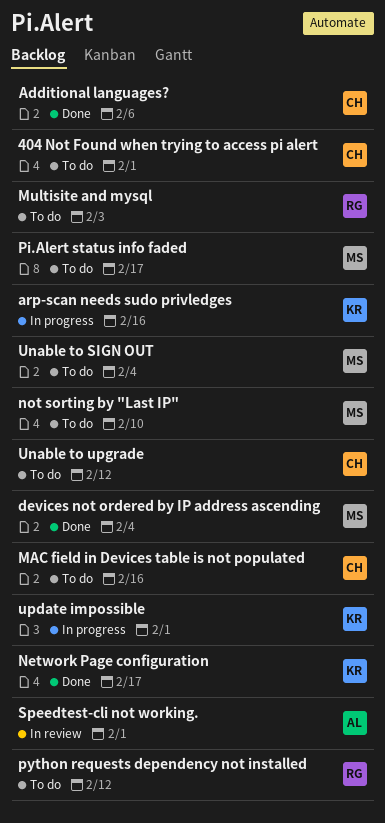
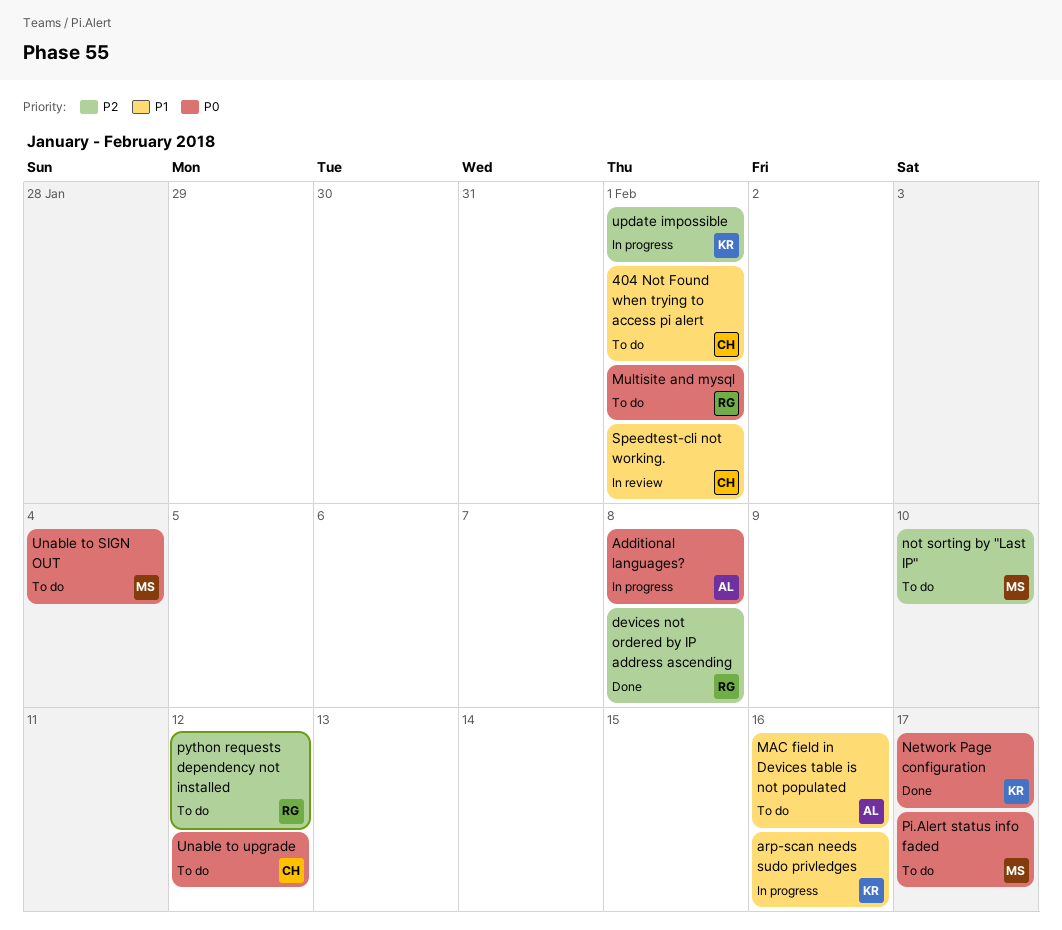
Additional languages?, status: Done -> In progress
Additional languages?, owner: CH -> AL
Additional languages?, due: Feb 6 -> Feb 8
devices not ordered by IP address ascending, owner: MS -> RG
devices not ordered by IP address ascending, due: Feb 4 -> Feb 8
MAC field in Devices table is not populated, owner: CH -> AL
Multisite and mysql, due: Feb 3 -> Feb 1
Speedtest-cli not working., owner: AL -> CH

